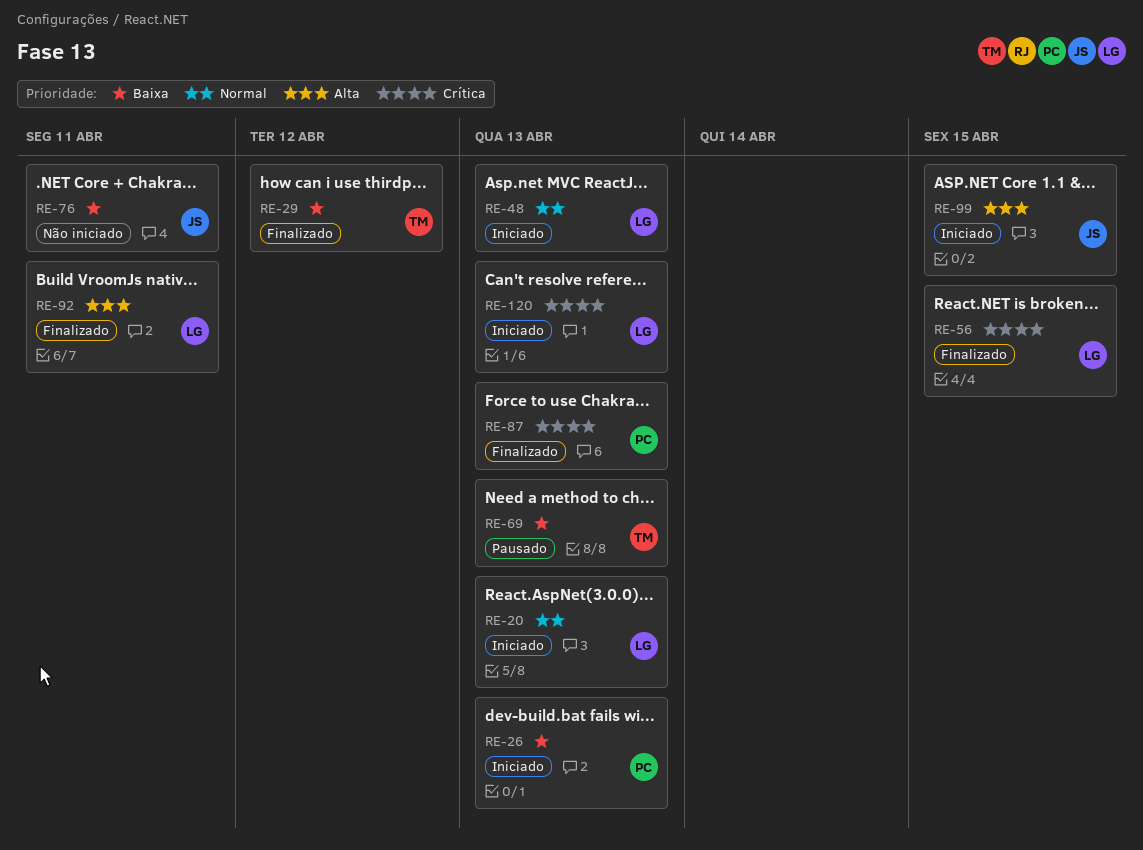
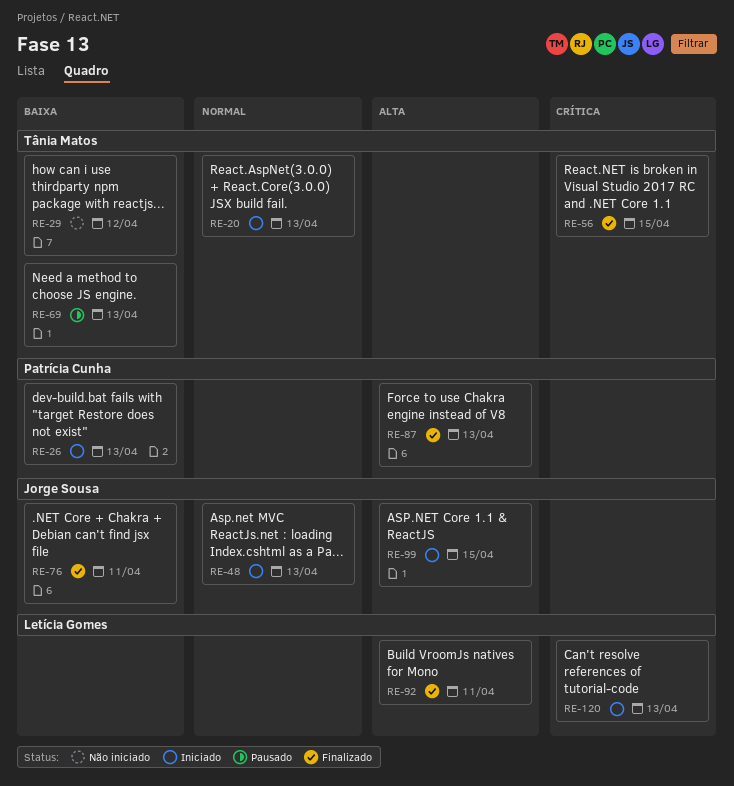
RE-20, owner: Letícia Gomes -> Tânia Matos
RE-29, status: Finalizado -> Não iniciado
RE-48, owner: Letícia Gomes -> Jorge Sousa
RE-56, owner: Letícia Gomes -> Tânia Matos
RE-76, status: Não iniciado -> Finalizado
RE-87, priority: Crítica -> Alta

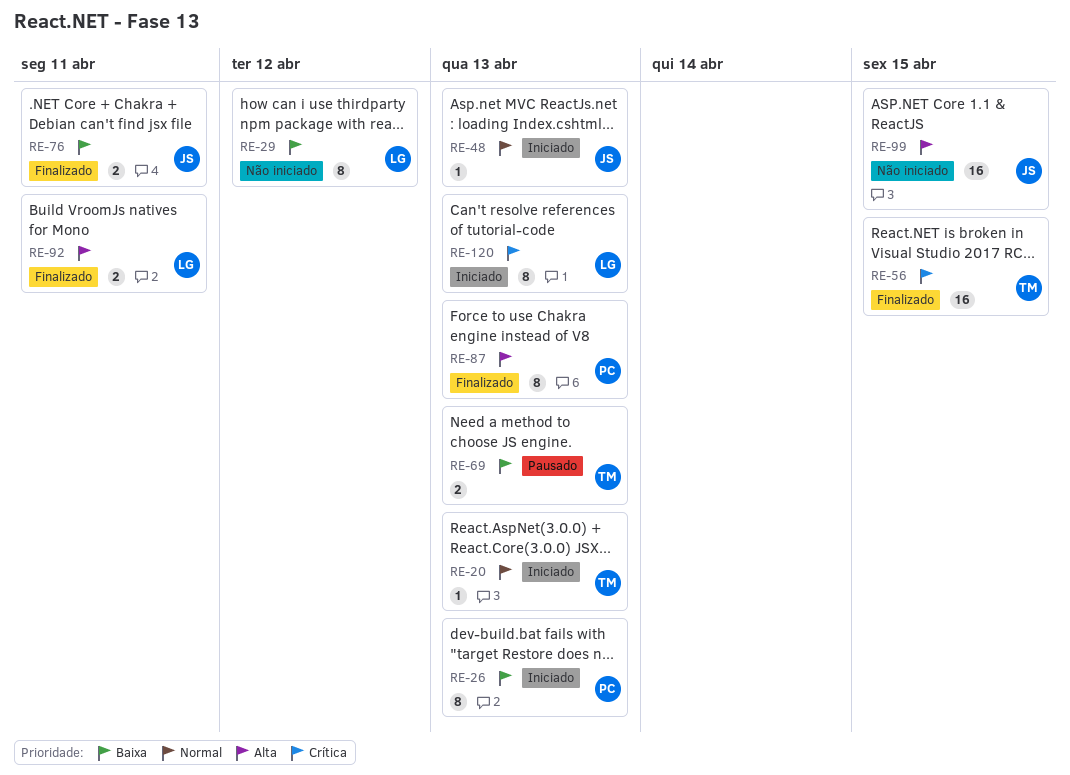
RE-29, owner: Tânia Matos -> Letícia Gomes
RE-99, status: Iniciado -> Não iniciado

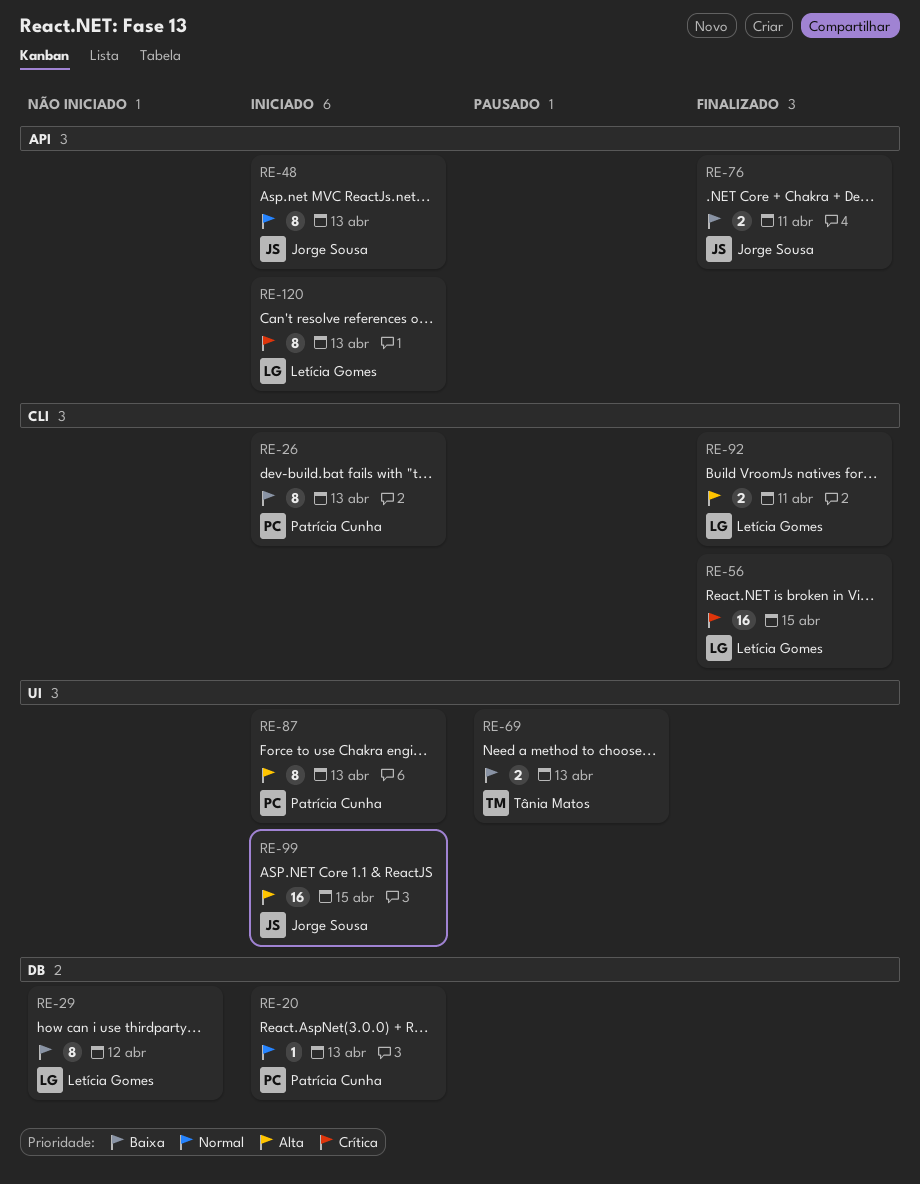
RE-20, owner: Tânia Matos -> Patrícia Cunha
RE-48, estimate: 1 -> 8
RE-56, owner: Tânia Matos -> Letícia Gomes
RE-87, status: Finalizado -> Iniciado
RE-99, status: Não iniciado -> Iniciado

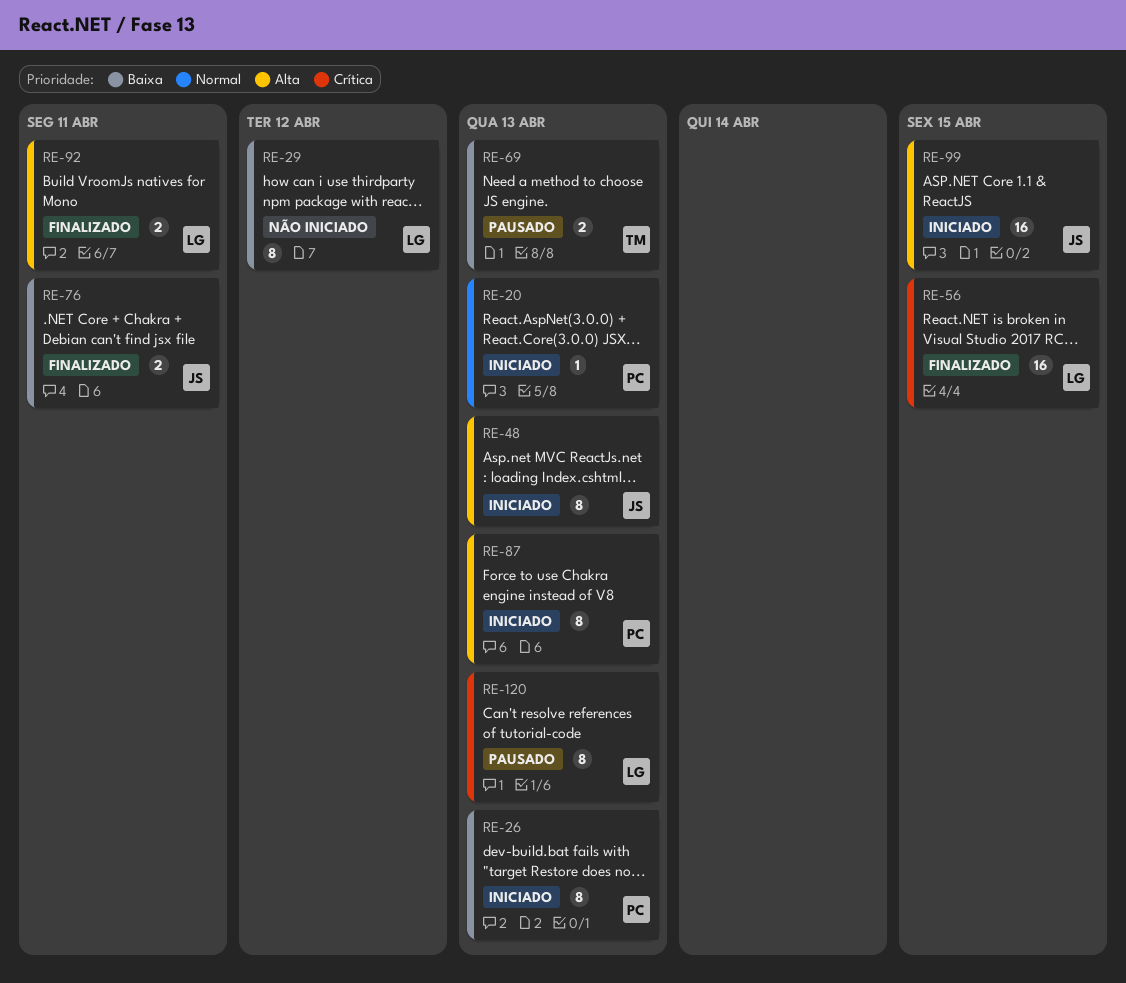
RE-48, priority: Normal -> Alta
RE-120, status: Iniciado -> Pausado

